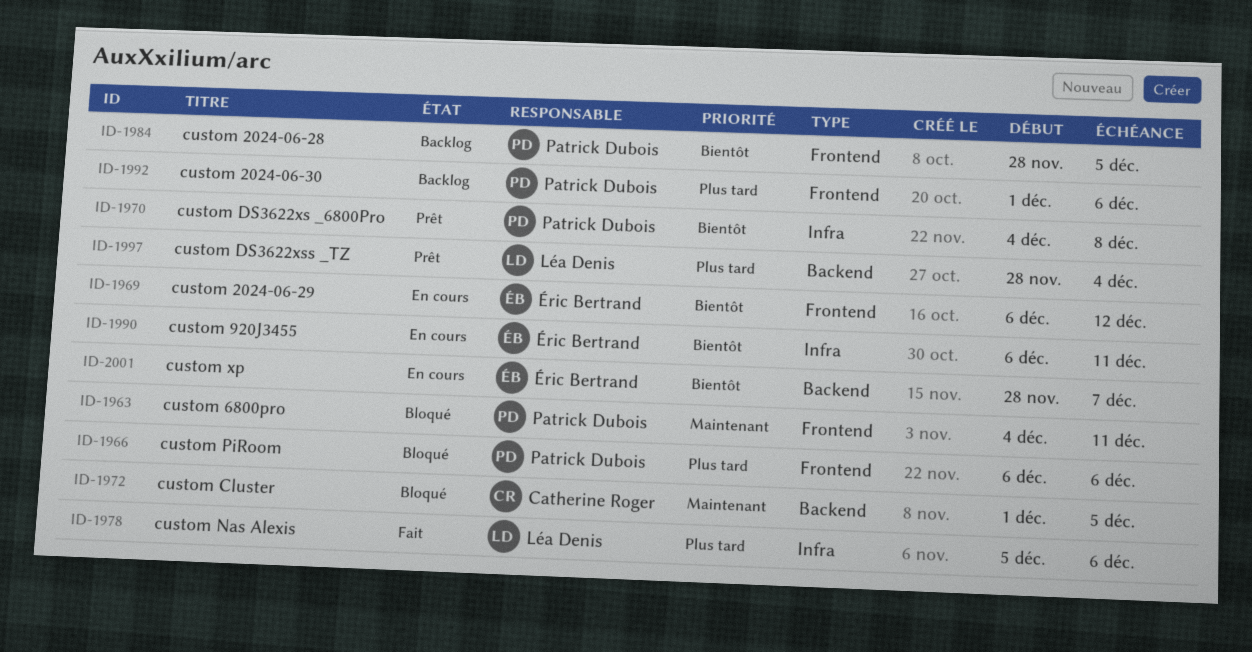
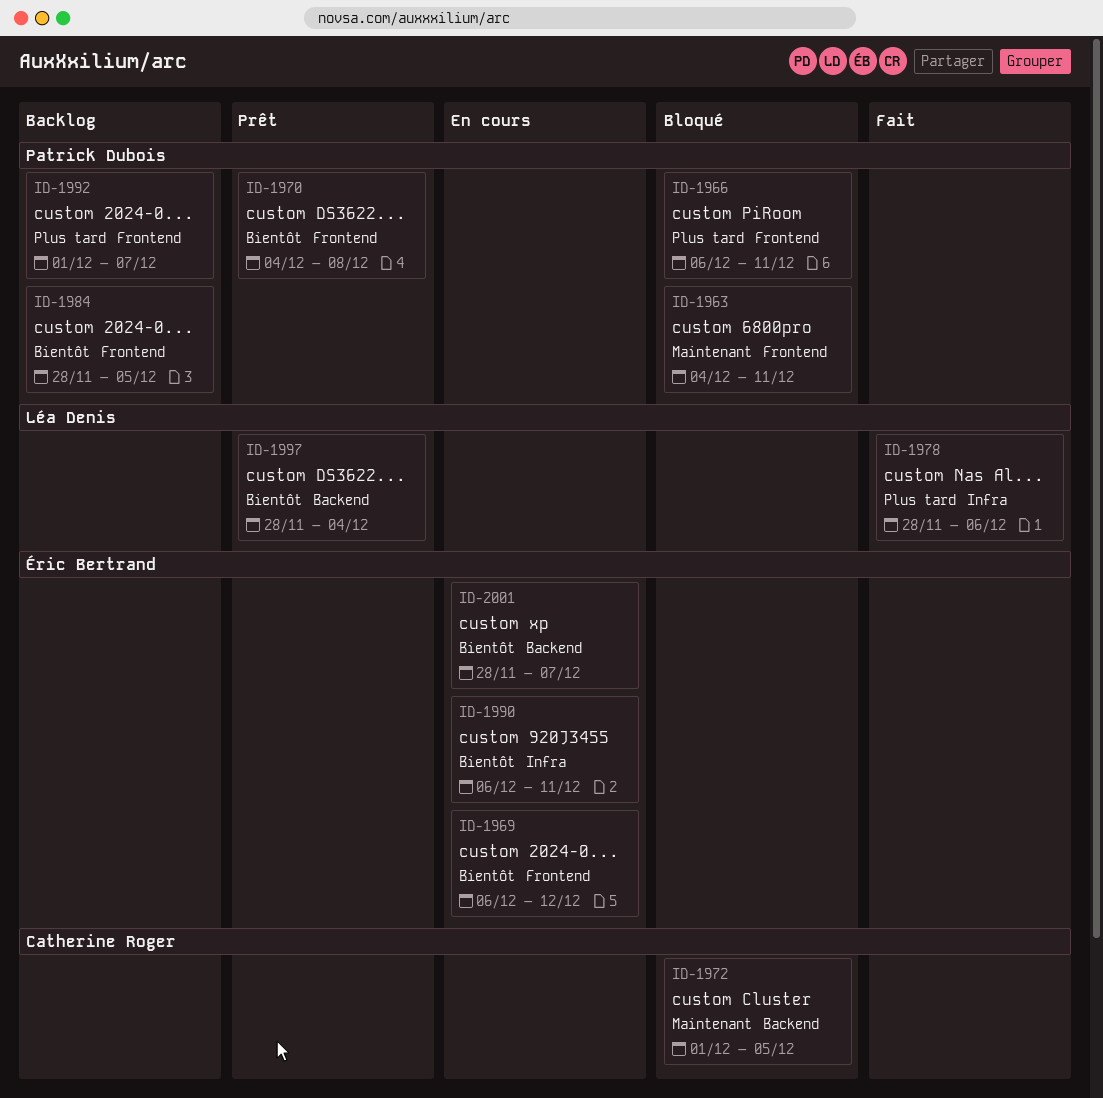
ID-1966, due: Dec 6 -> Dec 11
ID-1970, label: Infra -> Frontend
ID-1978, start: Dec 5 -> Nov 28
ID-1992, due: Dec 6 -> Dec 7
ID-1997, priority: Plus tard -> Bientôt

